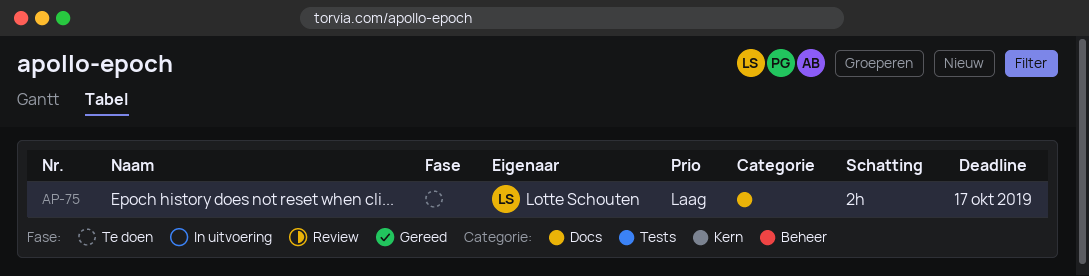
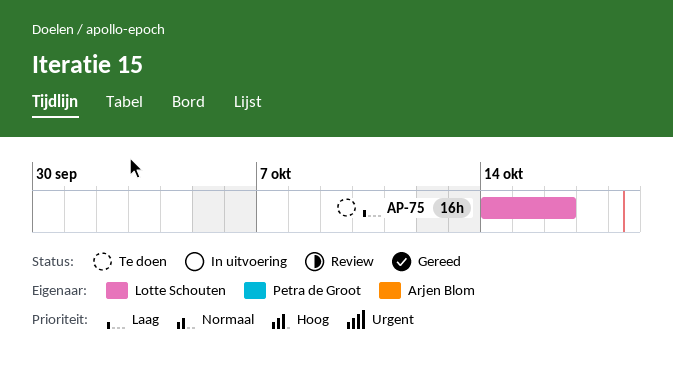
AP-75, estimate: 2h -> 16h
AP-75, due: Oct 17 -> Oct 16

